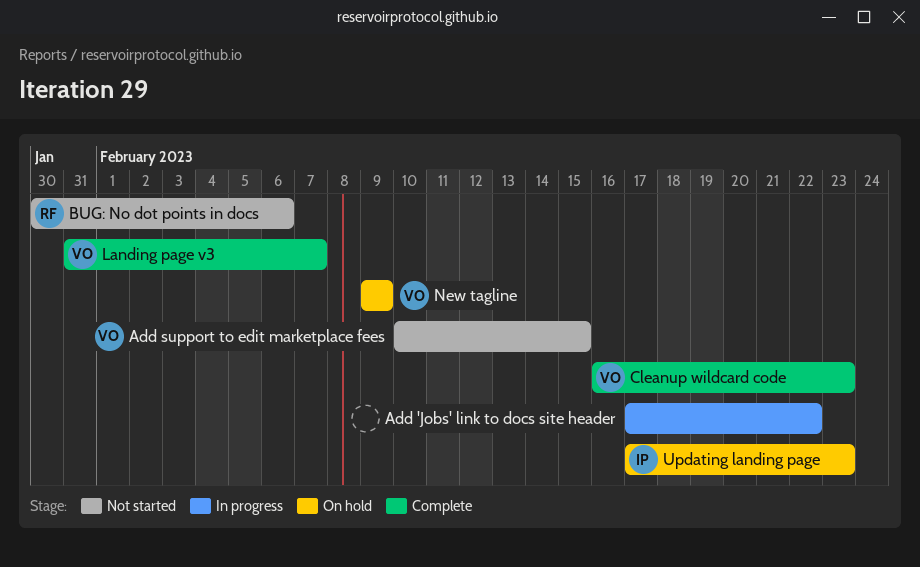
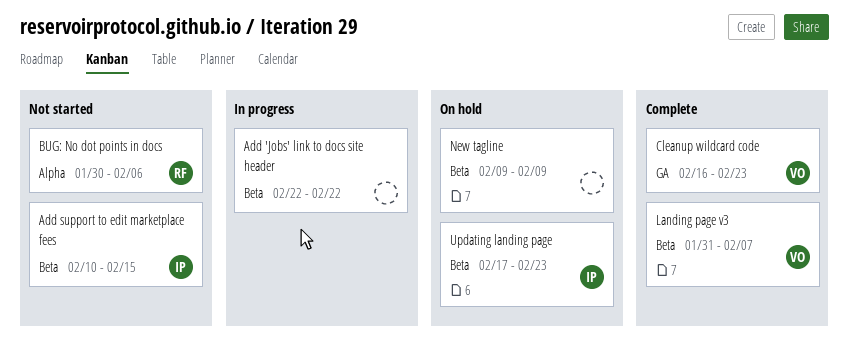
Add 'Jobs' link to docs site header, start: Feb 17 -> Feb 22
Add support to edit marketplace fees, owner: VO -> IP
New tagline, owner: VO -> none

